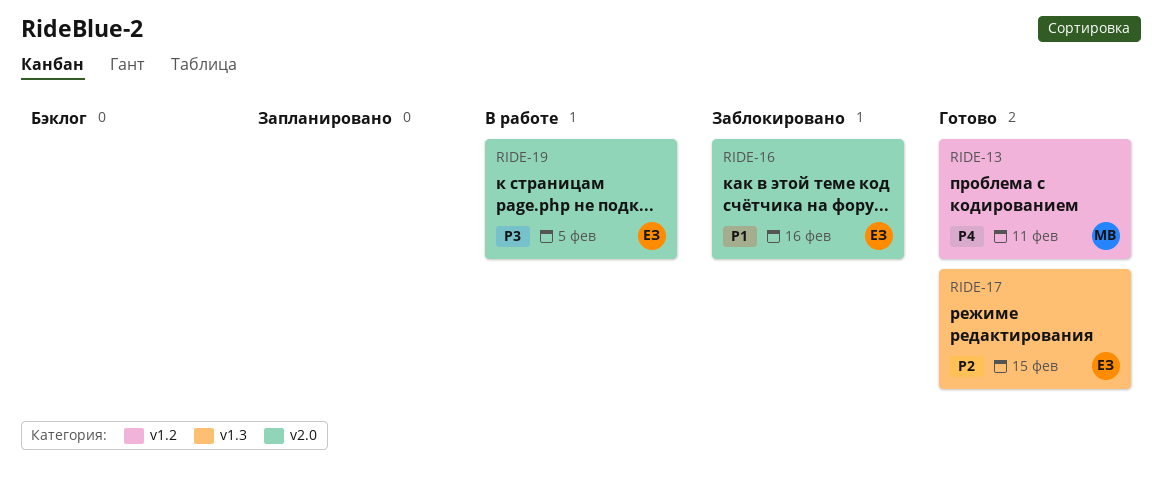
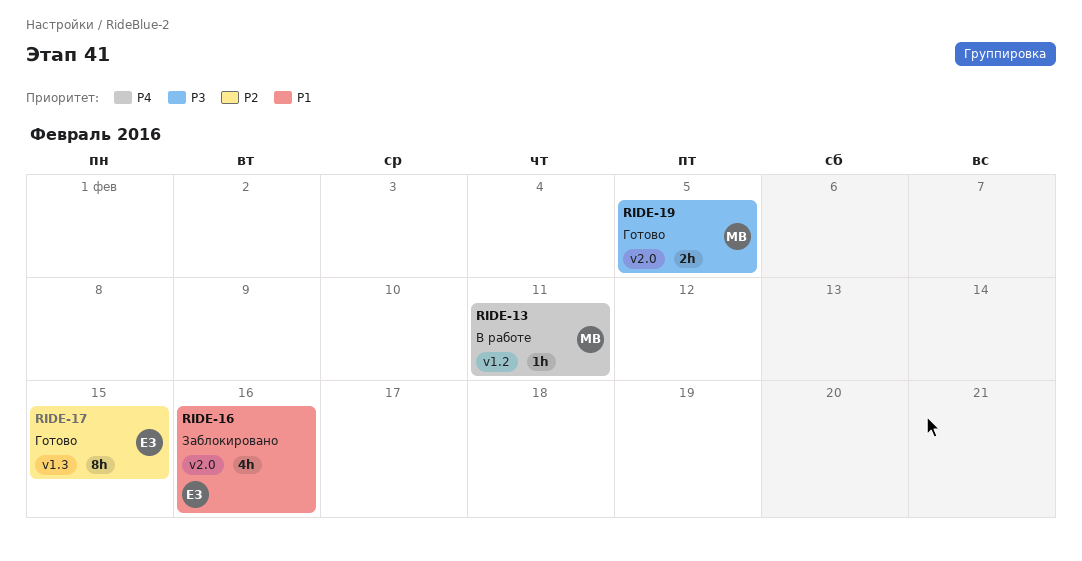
RIDE-13, status: Готово -> В работе
RIDE-19, status: В работе -> Готово
RIDE-19, owner: ЕЗ -> МВ

